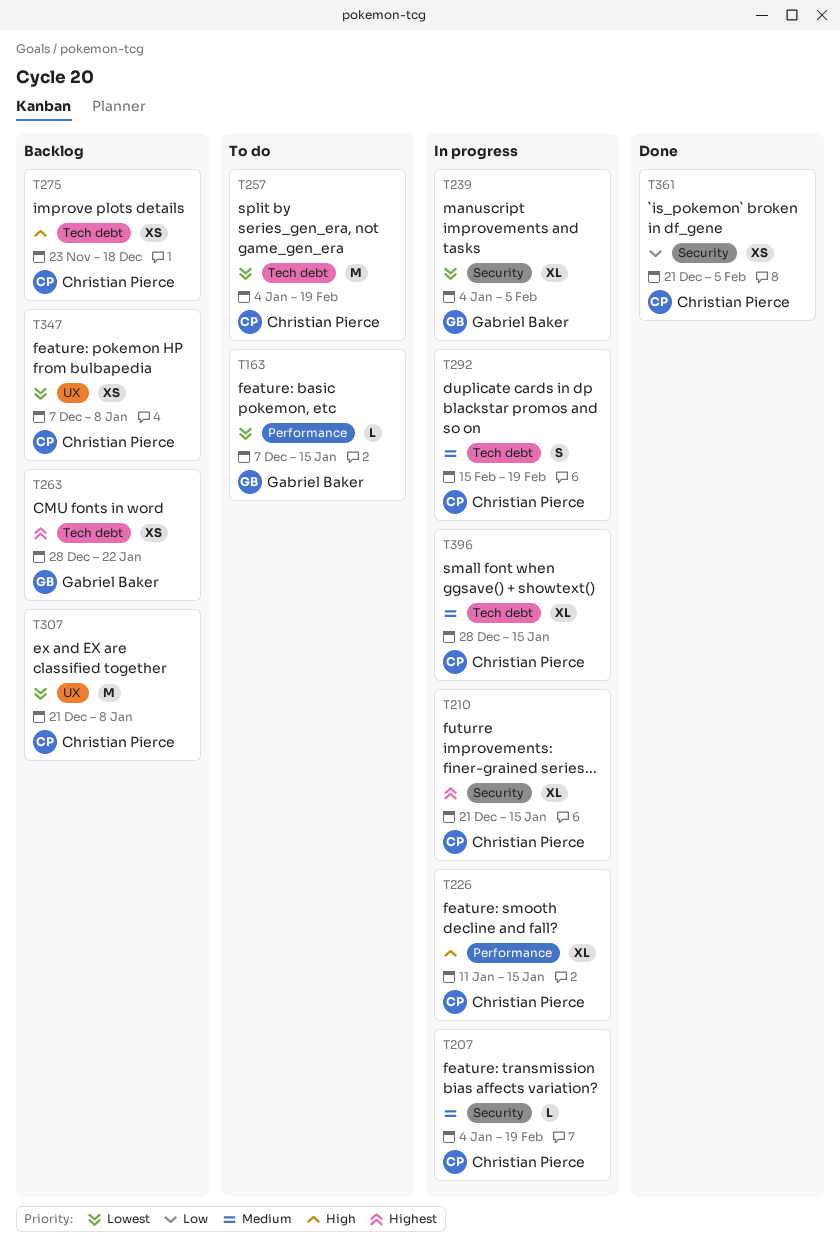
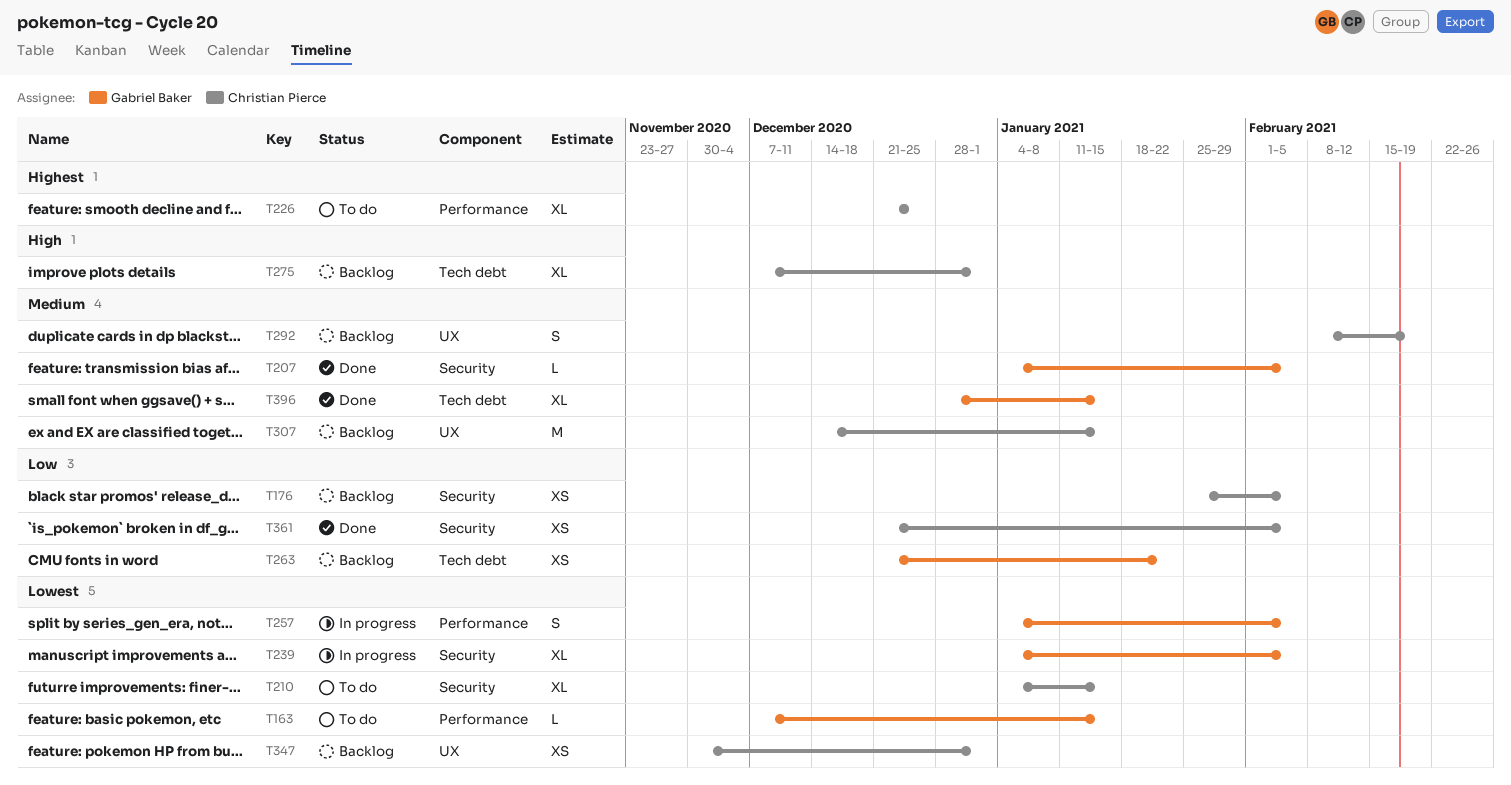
T176: none -> present
T207, status: In progress -> Done
T207, owner: Christian Pierce -> Gabriel Baker
T207, due: Feb 19 -> Feb 5
T210, status: In progress -> To do
T210, priority: Highest -> Lowest
T210, start: Dec 21 -> Jan 4
T226, status: In progress -> To do
T226, priority: High -> Highest
T226, start: Jan 11 -> Dec 21
T226, due: Jan 15 -> Dec 25
T257, status: To do -> In progress
T257, owner: Christian Pierce -> Gabriel Baker
T257, label: Tech debt -> Performance
T257, estimate: M -> S
T257, due: Feb 19 -> Feb 5
T263, priority: Highest -> Low
T263, start: Dec 28 -> Dec 21
T275, estimate: XS -> XL
T275, start: Nov 23 -> Dec 7
T275, due: Dec 18 -> Jan 1
T292, status: In progress -> Backlog
T292, label: Tech debt -> UX
T292, start: Feb 15 -> Feb 8
T307, priority: Lowest -> Medium
T307, start: Dec 21 -> Dec 14
T307, due: Jan 8 -> Jan 15
T347, start: Dec 7 -> Nov 30
T347, due: Jan 8 -> Jan 1
T396, status: In progress -> Done
T396, owner: Christian Pierce -> Gabriel Baker

